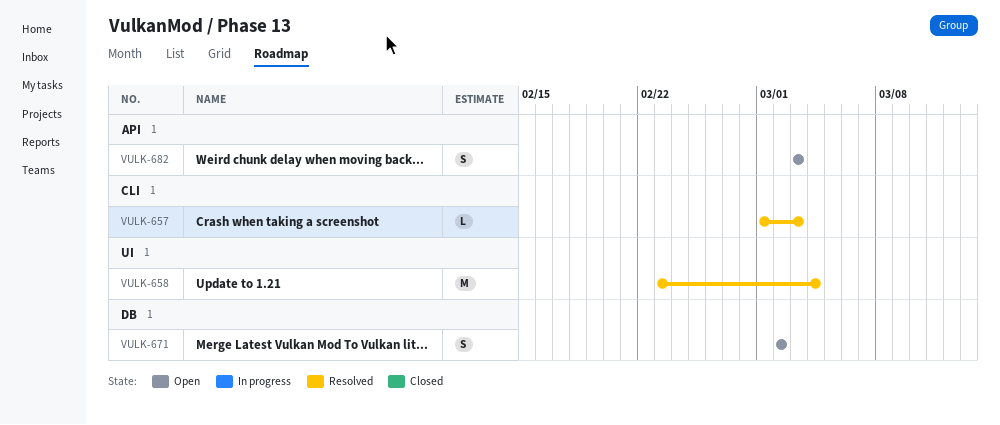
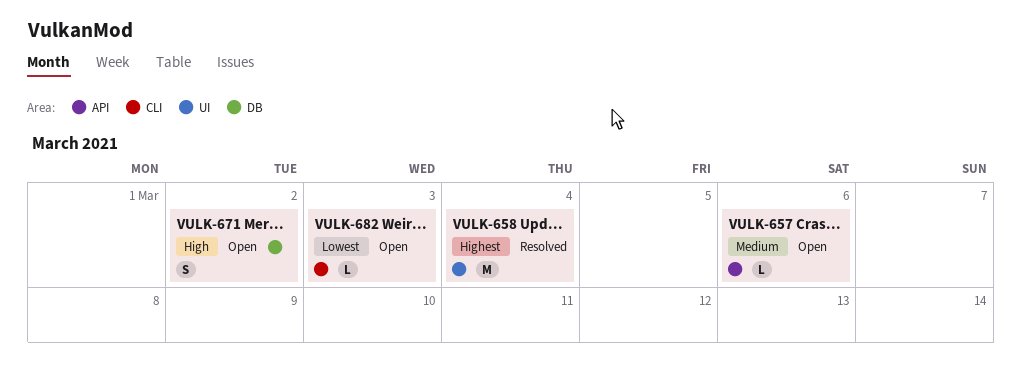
VULK-657, status: Resolved -> Open
VULK-657, label: CLI -> API
VULK-657, due: Mar 3 -> Mar 6
VULK-682, label: API -> CLI
VULK-682, estimate: S -> L

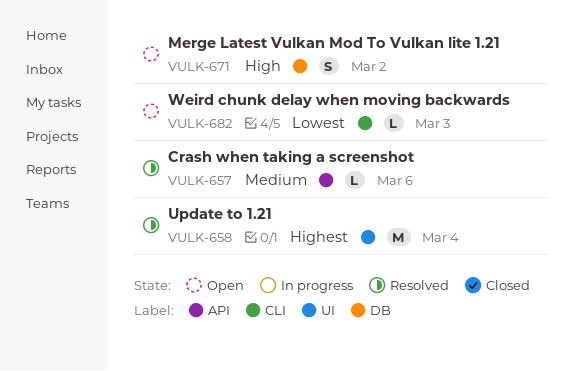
VULK-657, status: Open -> Resolved

